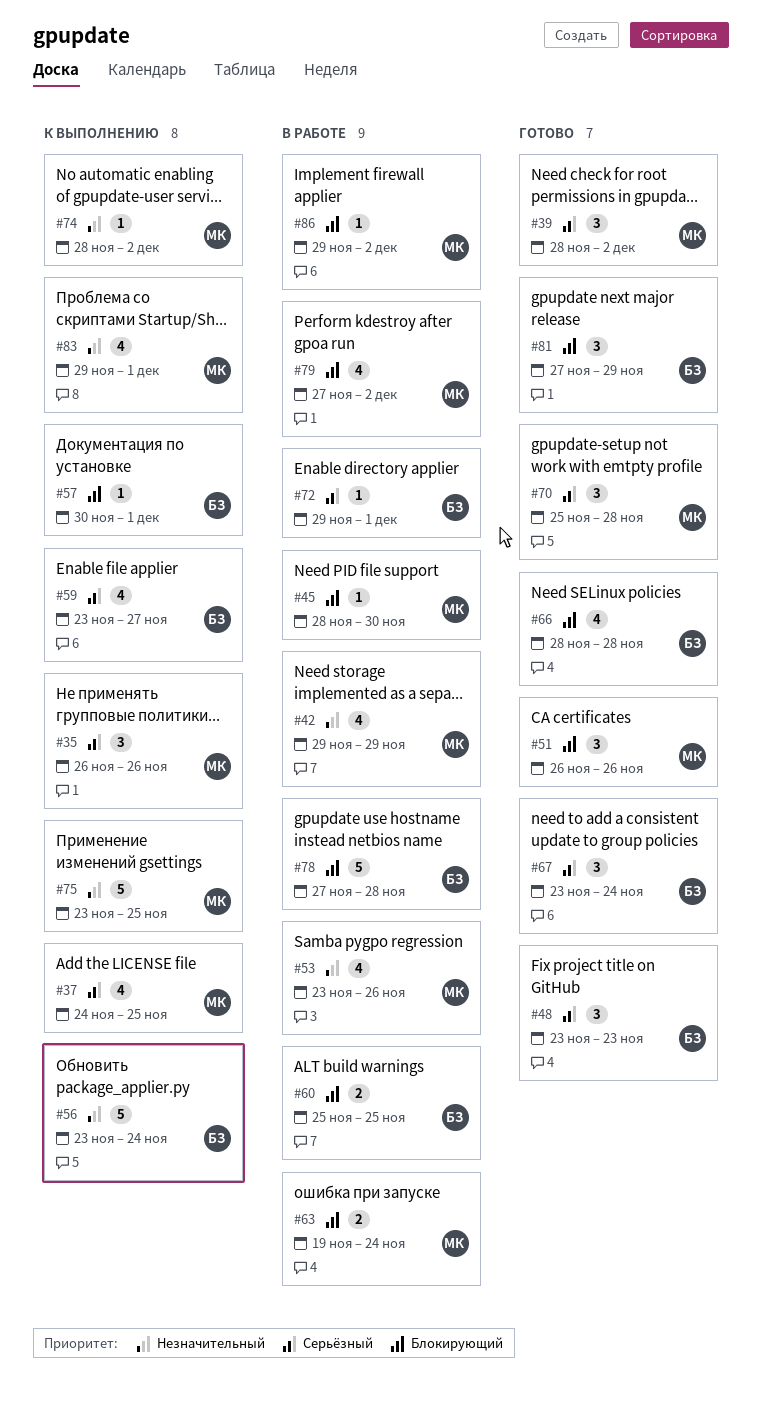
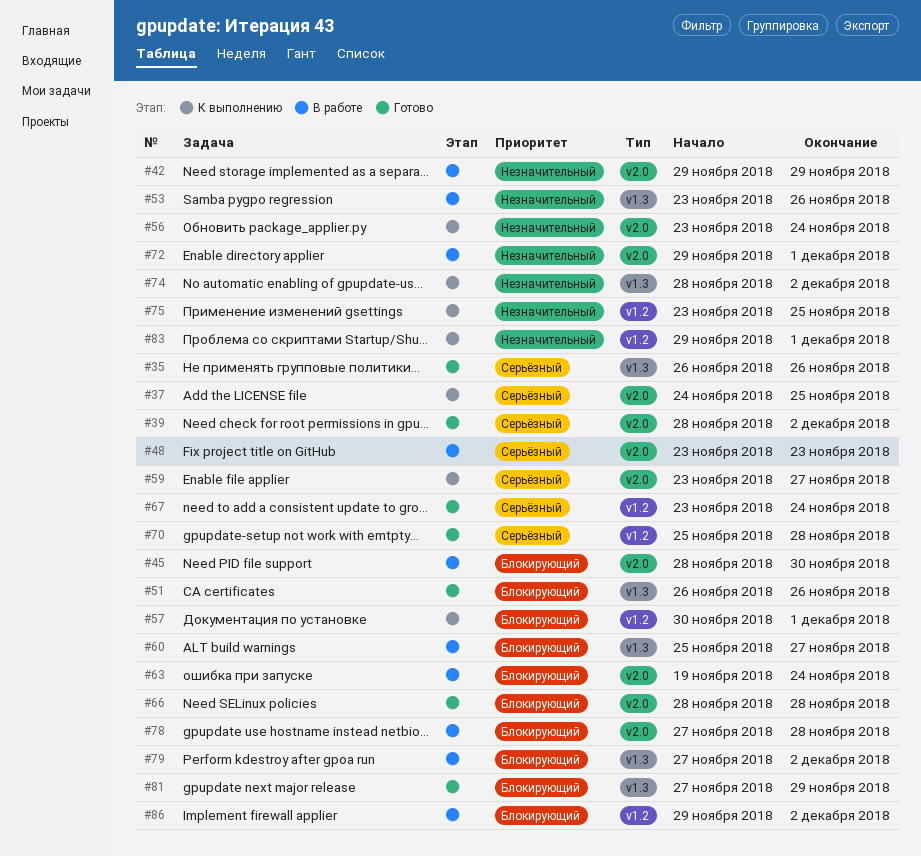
#35, status: К выполнению -> Готово
#48, status: Готово -> В работе
#60, due: Nov 25 -> Nov 27
#72, priority: Серьёзный -> Незначительный

